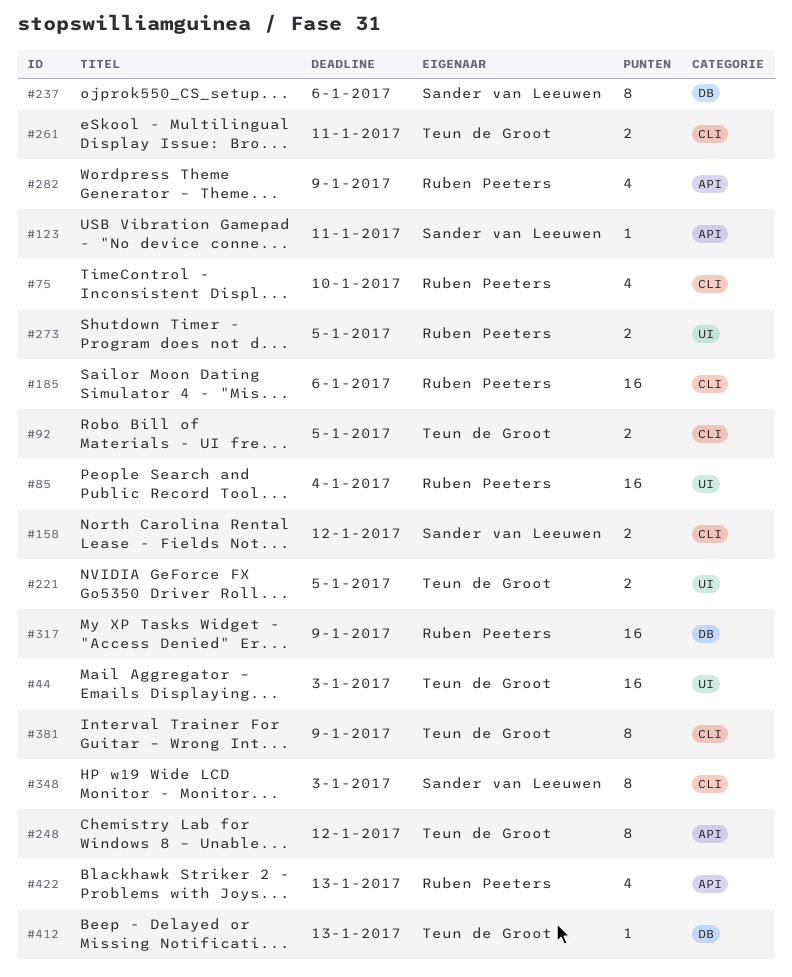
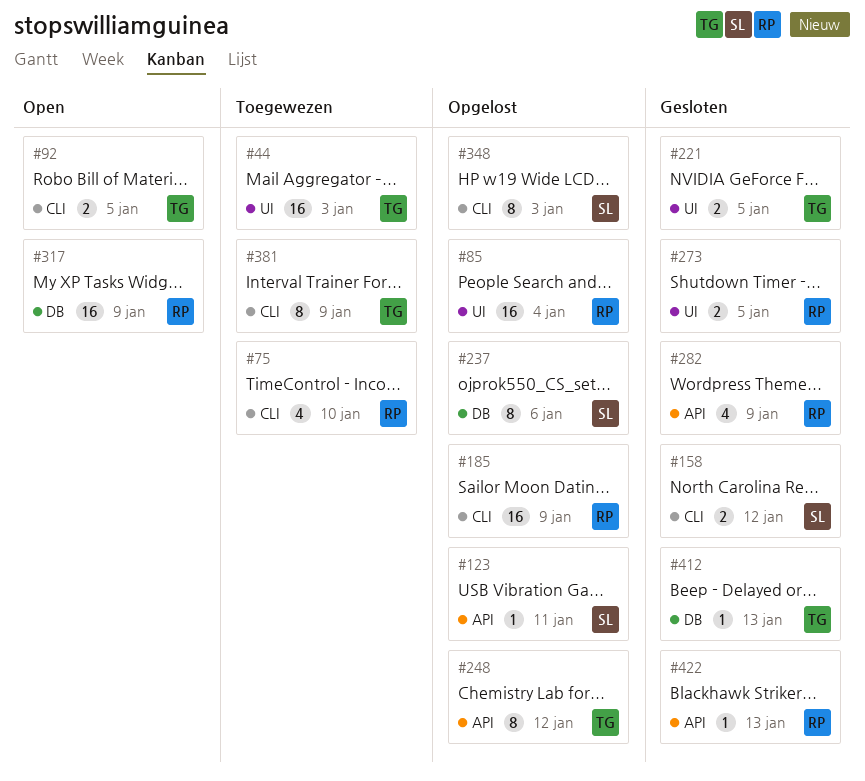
#185, due: Jan 6 -> Jan 9
#261: present -> none
#422, estimate: 4 -> 1

